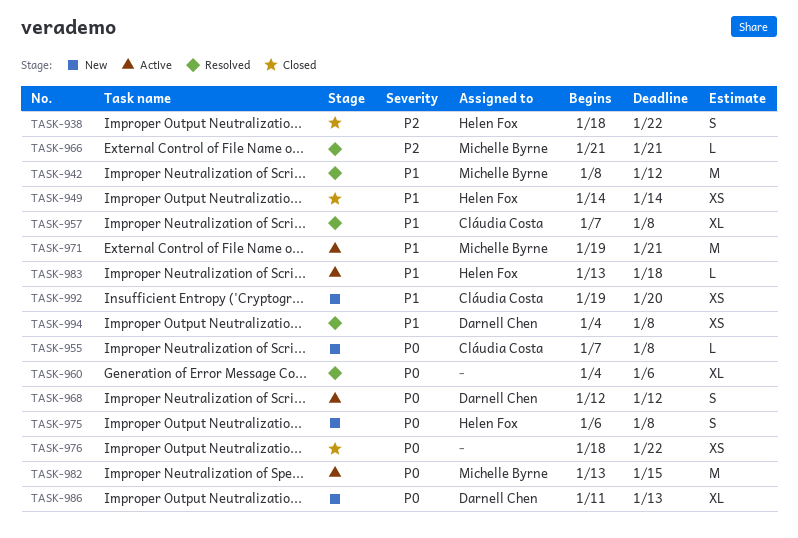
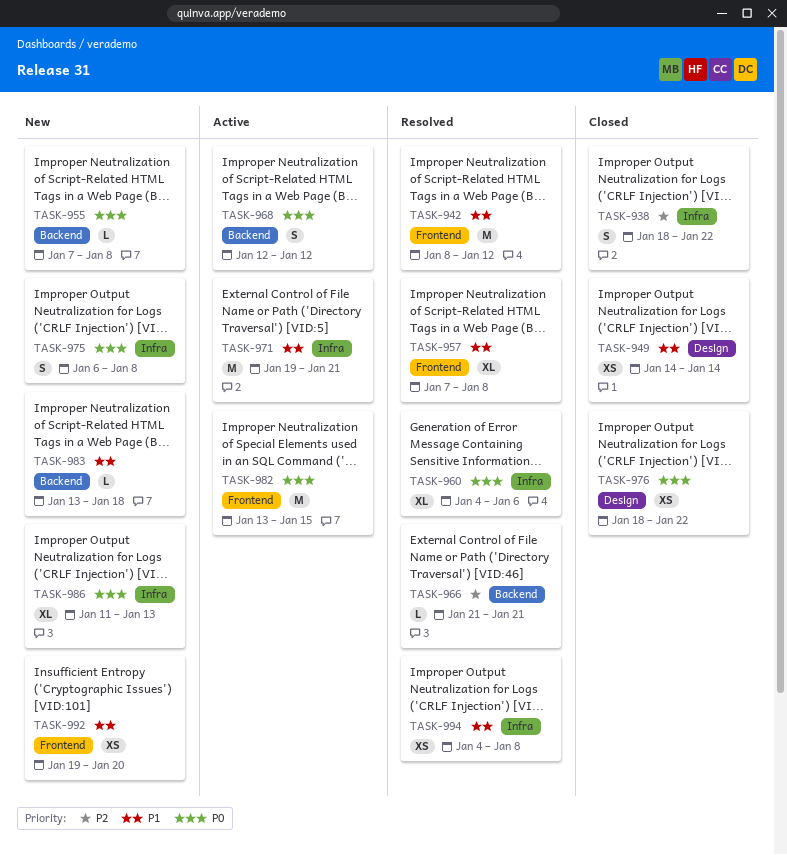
TASK-983, status: Active -> New

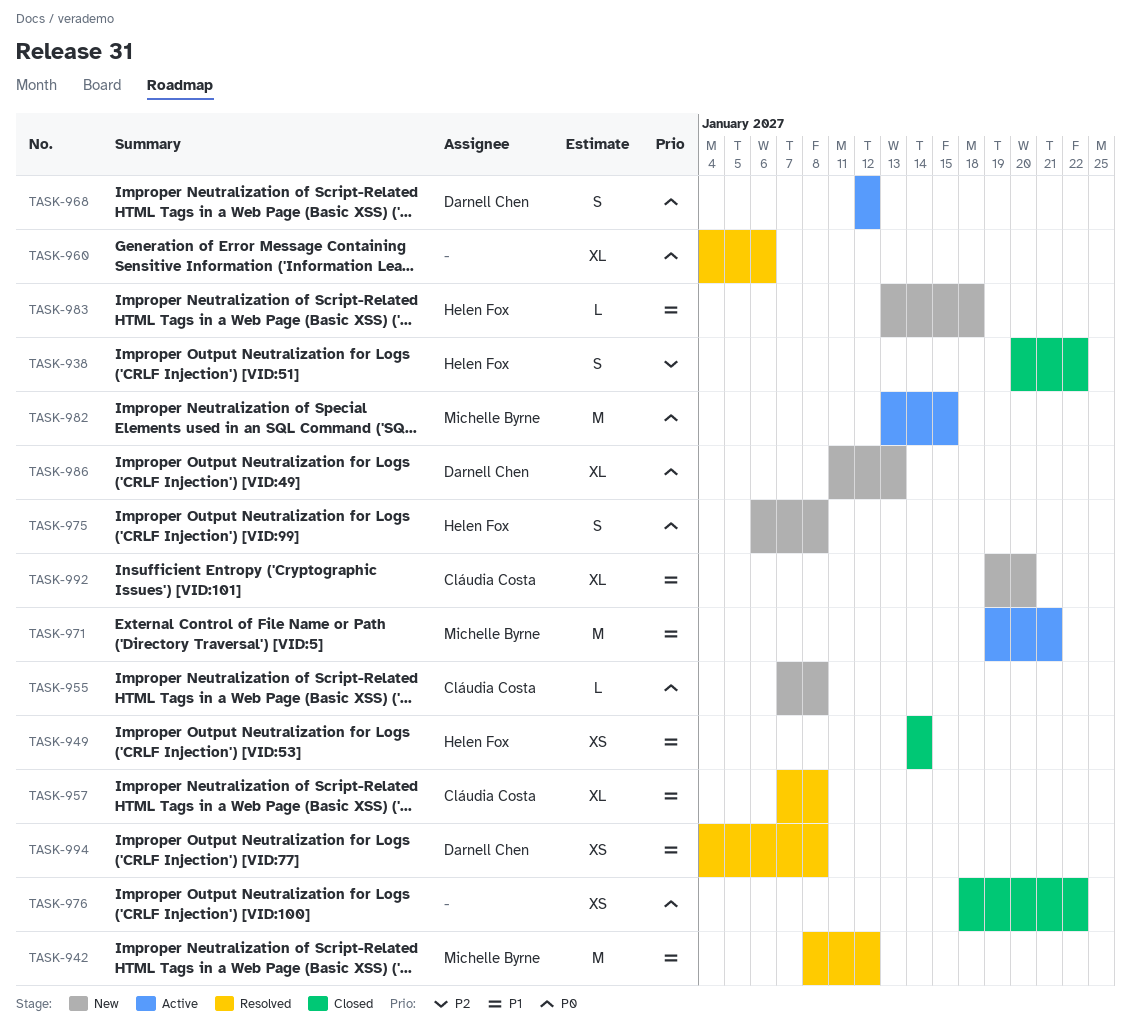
TASK-938, start: Jan 18 -> Jan 20
TASK-966: present -> none
TASK-992, estimate: XS -> XL

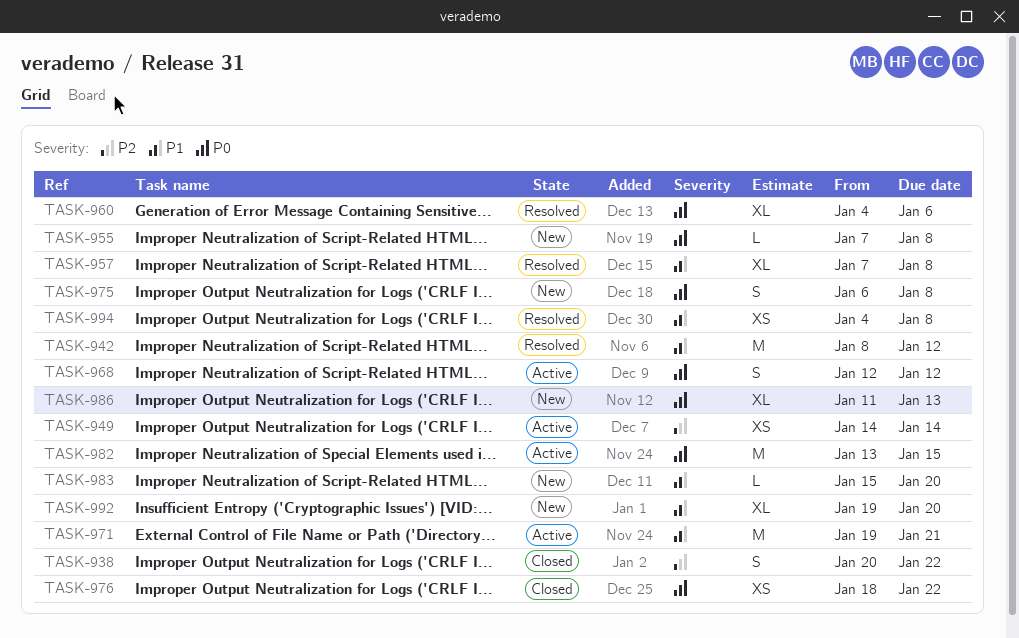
TASK-949, status: Closed -> Active
TASK-949, priority: P1 -> P2
TASK-983, start: Jan 13 -> Jan 15
TASK-983, due: Jan 18 -> Jan 20

